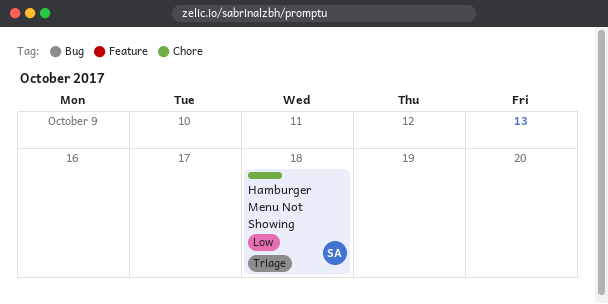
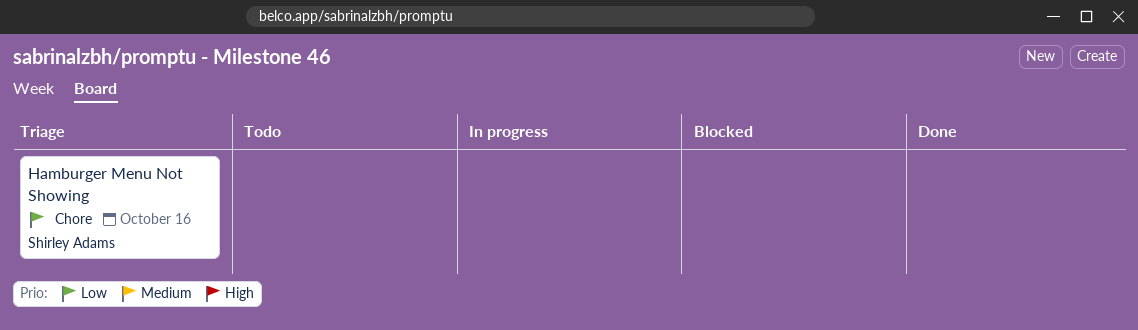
Hamburger Menu Not Showing, due: Oct 18 -> Oct 16

